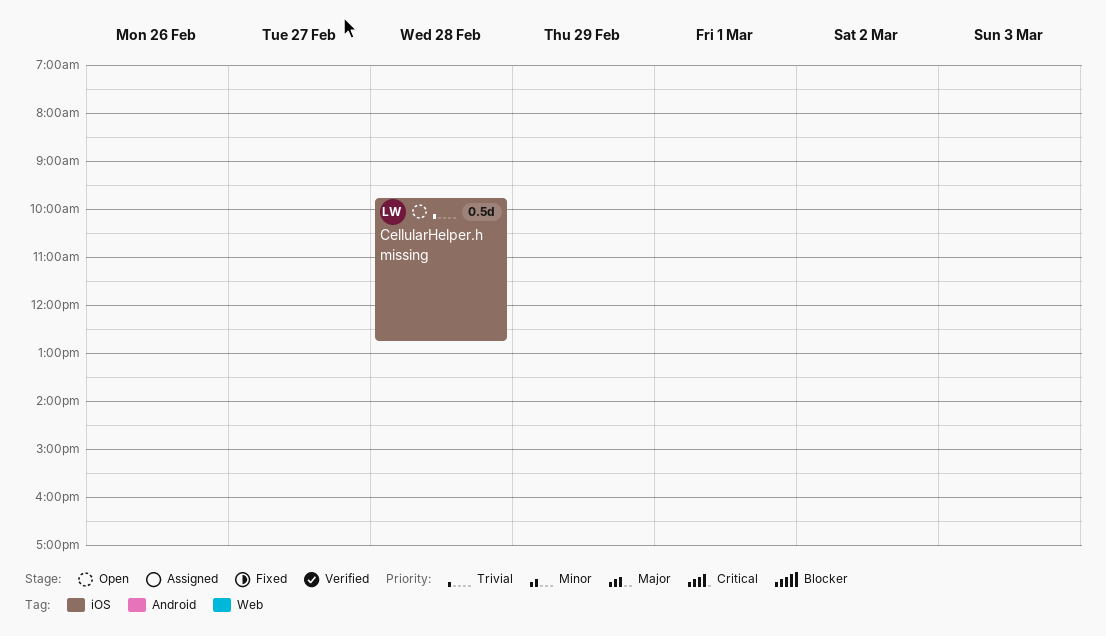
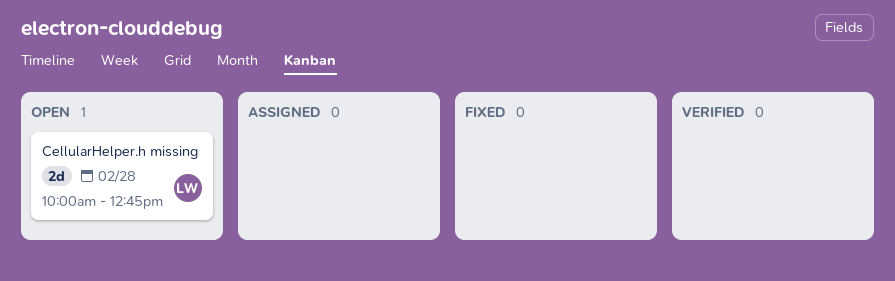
CellularHelper.h missing, estimate: 0.5d -> 2d
CellularHelper.h missing, begins: 09:45 -> 10:00

